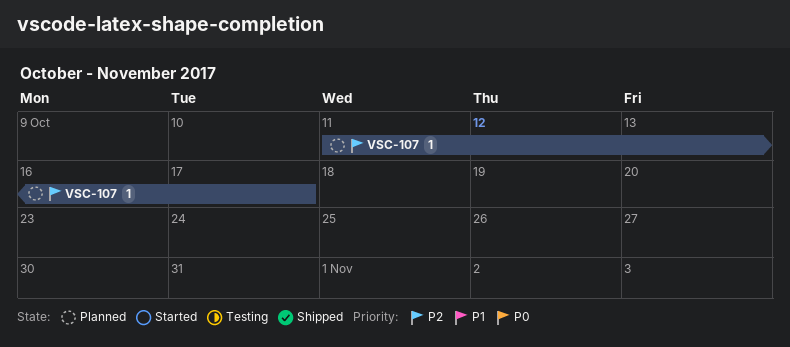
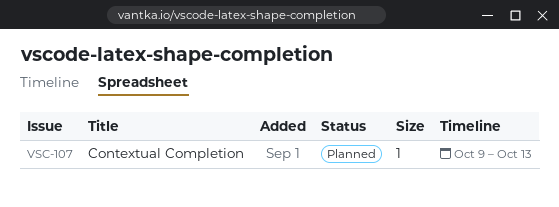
VSC-107, start: Oct 11 -> Oct 9
VSC-107, due: Oct 17 -> Oct 13

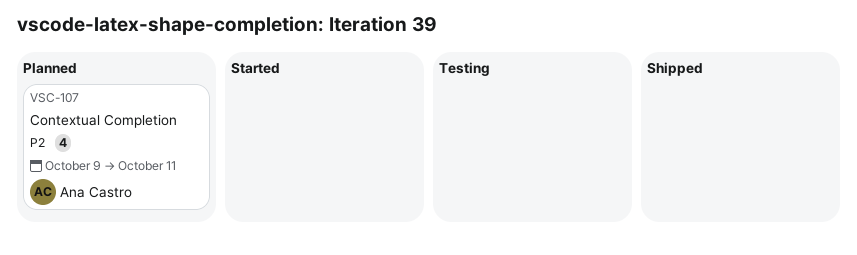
VSC-107, estimate: 1 -> 4
VSC-107, due: Oct 13 -> Oct 11

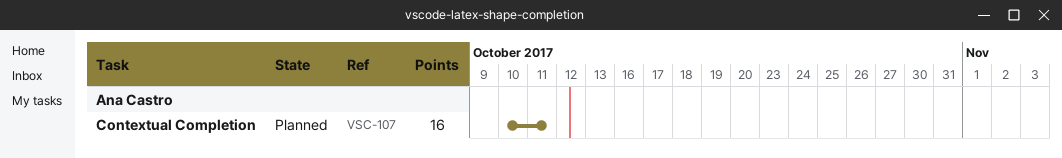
VSC-107, estimate: 4 -> 16
VSC-107, start: Oct 9 -> Oct 10

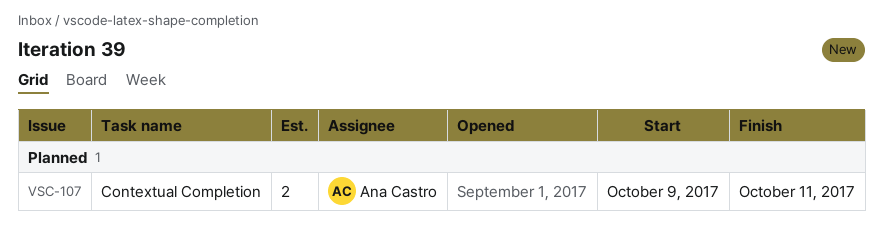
VSC-107, estimate: 16 -> 2
VSC-107, start: Oct 10 -> Oct 9

